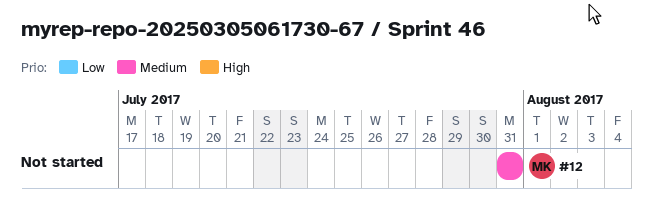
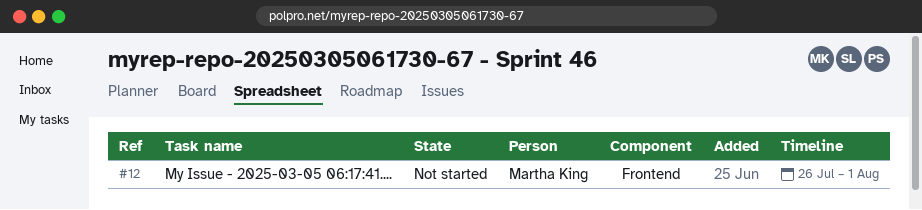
#12, start: Jul 31 -> Jul 26
#12, due: Jul 31 -> Aug 1

